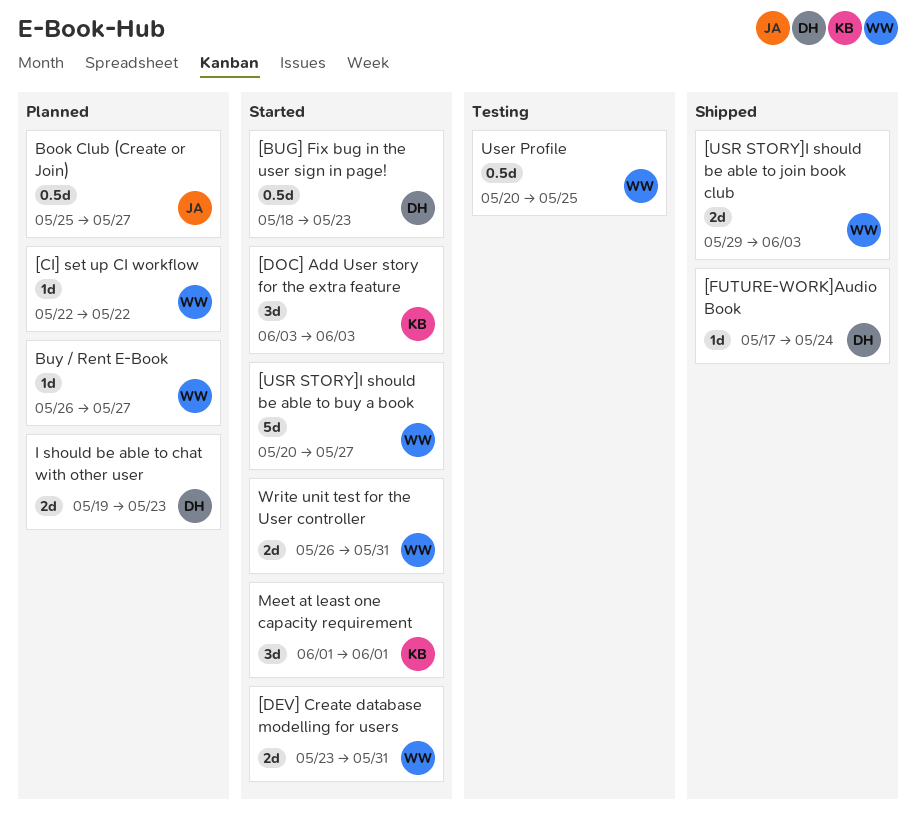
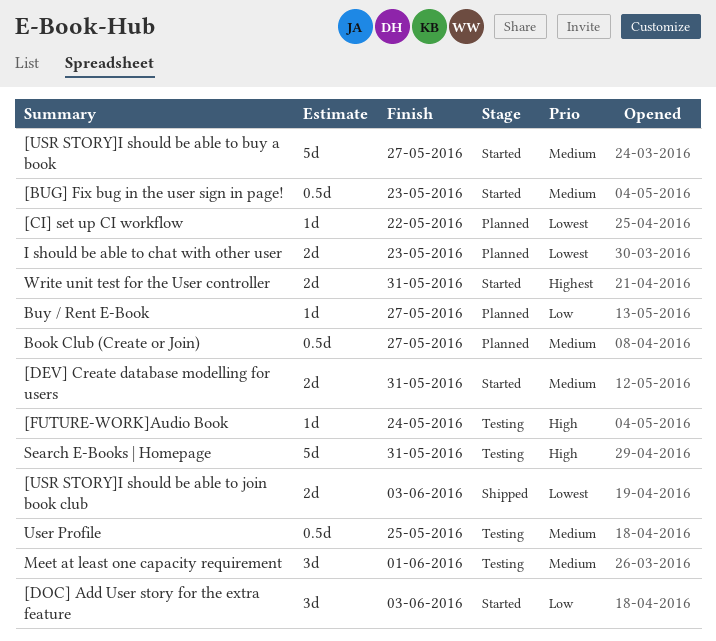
[FUTURE-WORK]Audio Book, status: Shipped -> Testing
Meet at least one capacity requirement, status: Started -> Testing
Search E-Books | Homepage: none -> present

